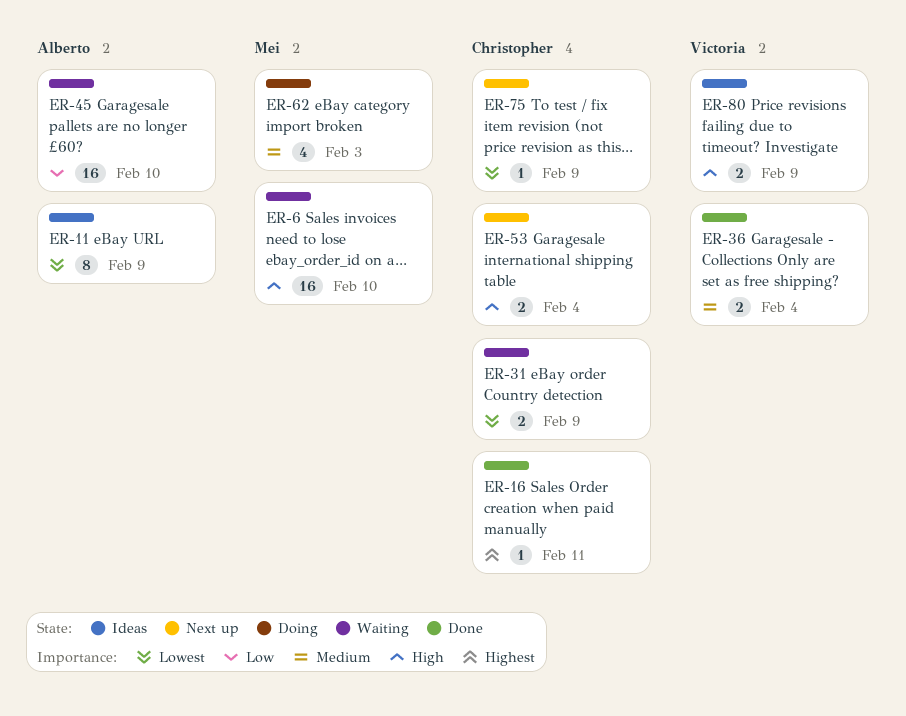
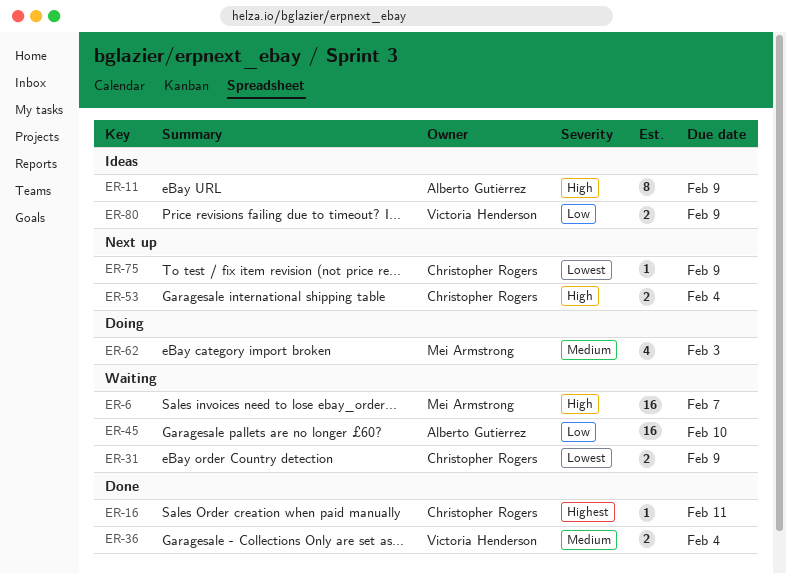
ER-6, due: Feb 10 -> Feb 7
ER-11, priority: Lowest -> High
ER-80, priority: High -> Low

